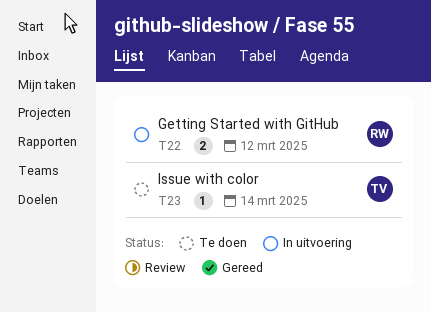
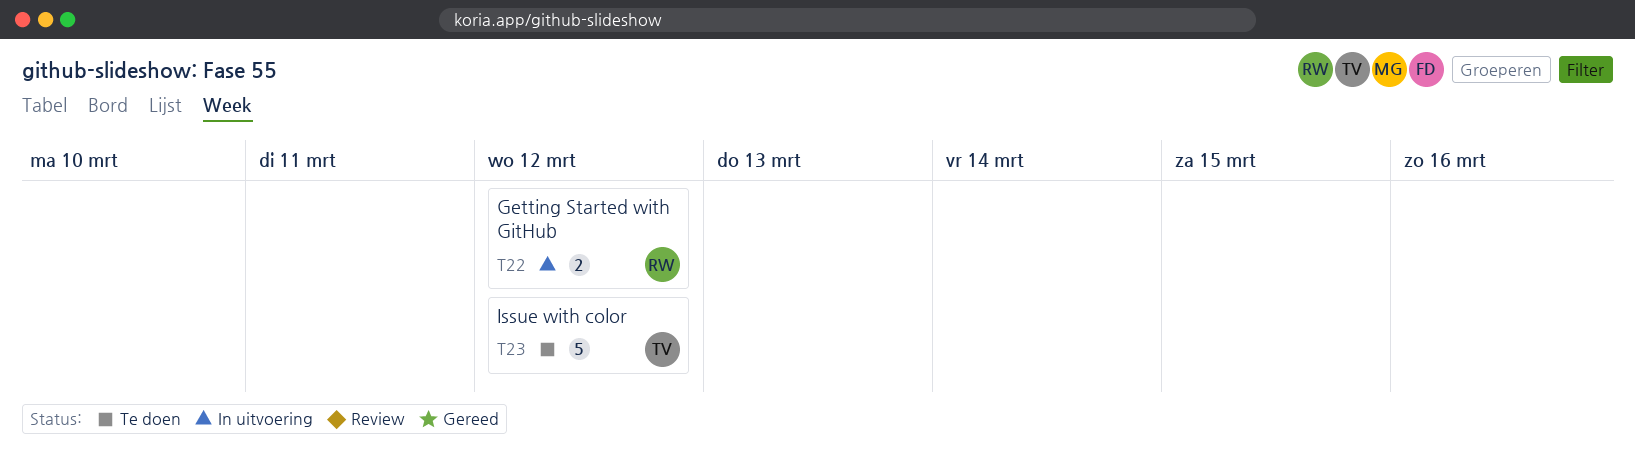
T23, estimate: 1 -> 5
T23, due: Mar 14 -> Mar 12

